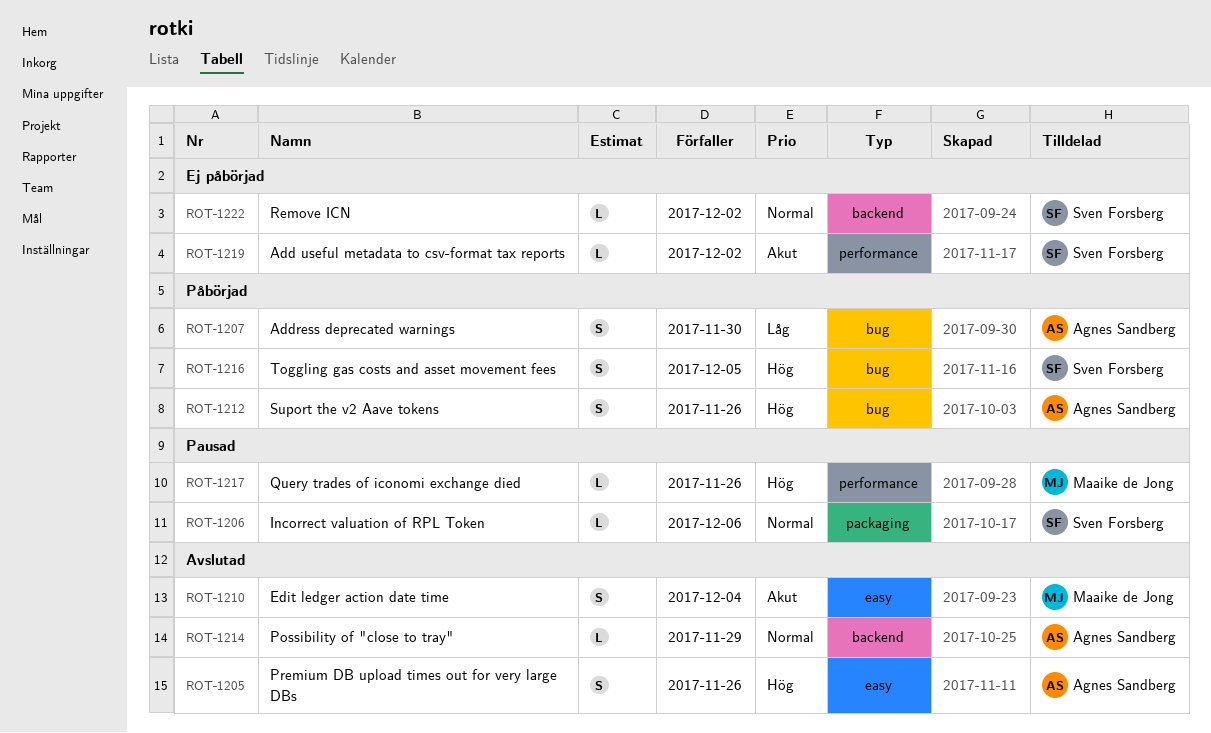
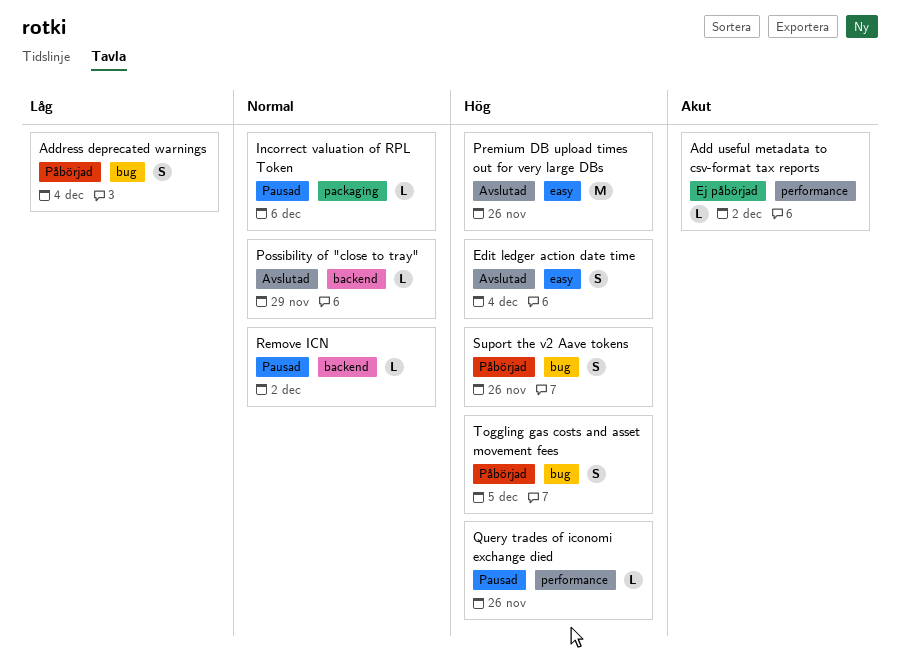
Address deprecated warnings, due: Nov 30 -> Dec 4
Edit ledger action date time, priority: Akut -> Hög
Premium DB upload times out for very large DBs, estimate: S -> M
Remove ICN, status: Ej påbörjad -> Pausad

